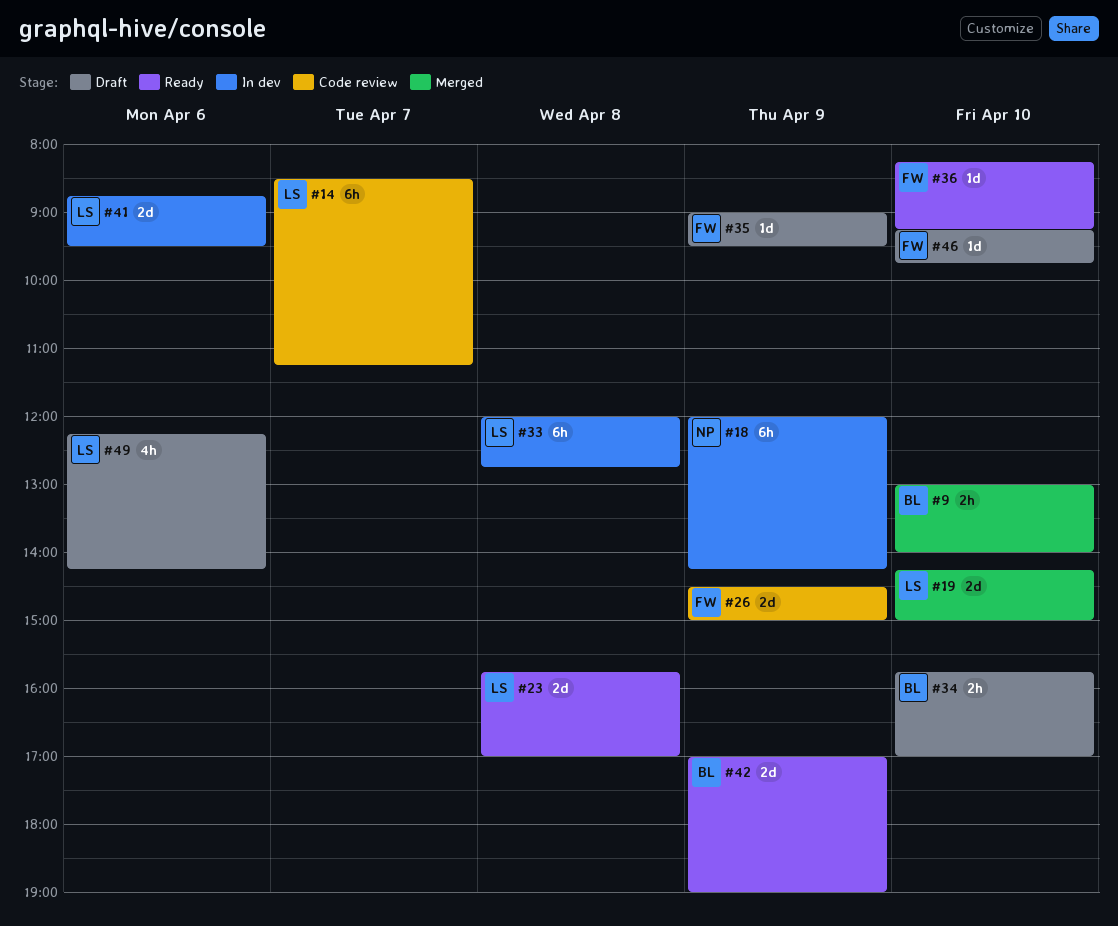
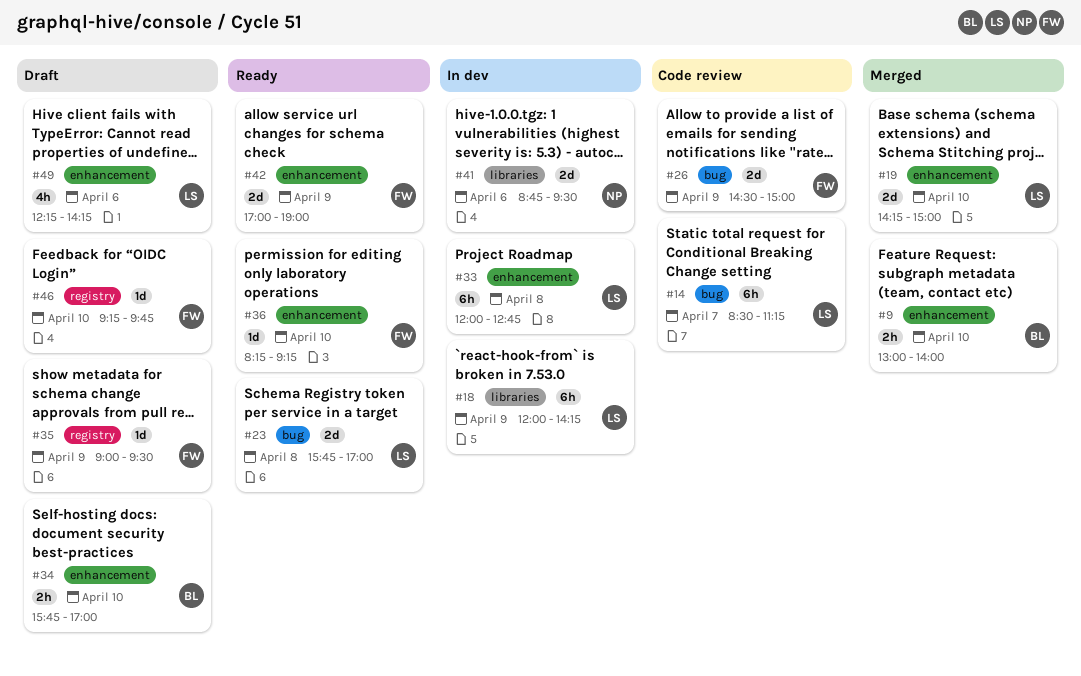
#18, owner: NP -> LS
#41, owner: LS -> NP
#42, owner: BL -> FW

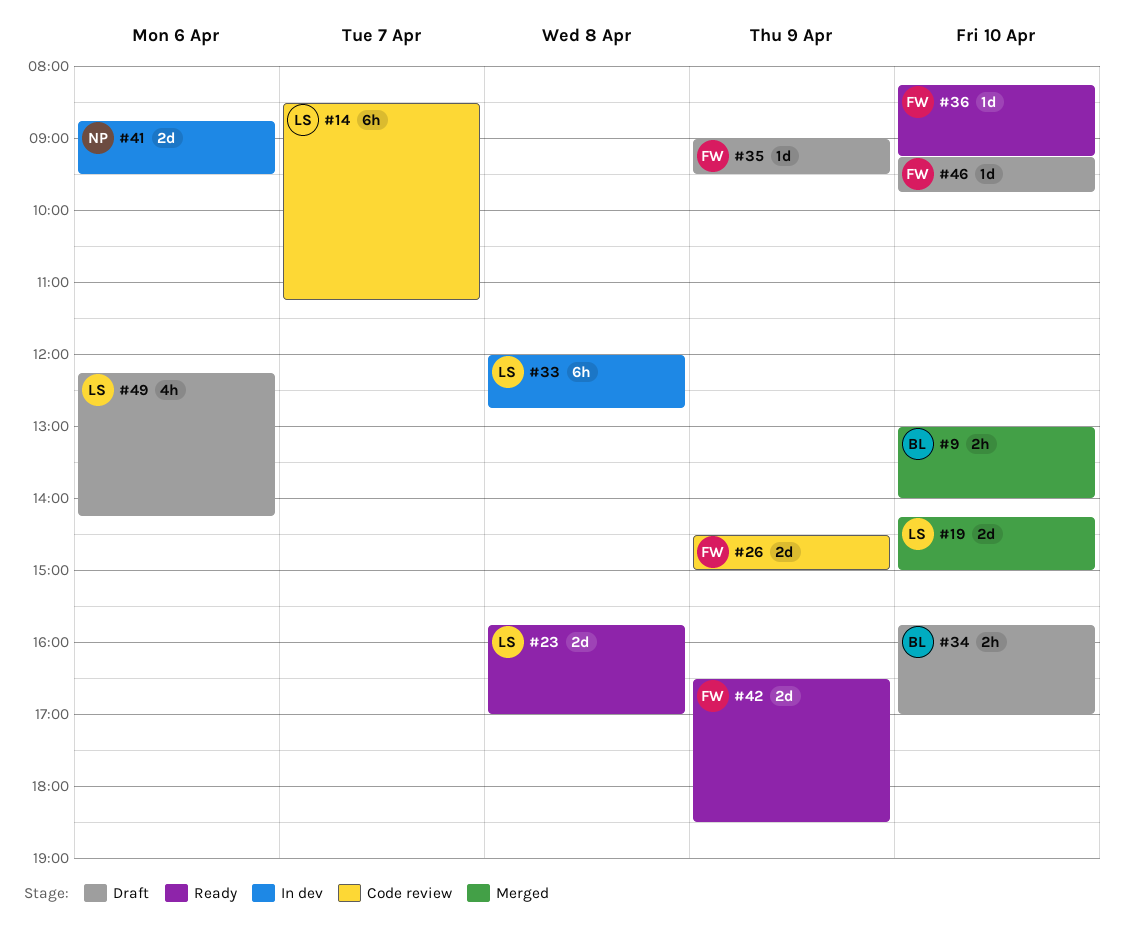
#18: present -> none
#42, begins: 17:00 -> 16:30
#42, ends: 19:00 -> 18:30

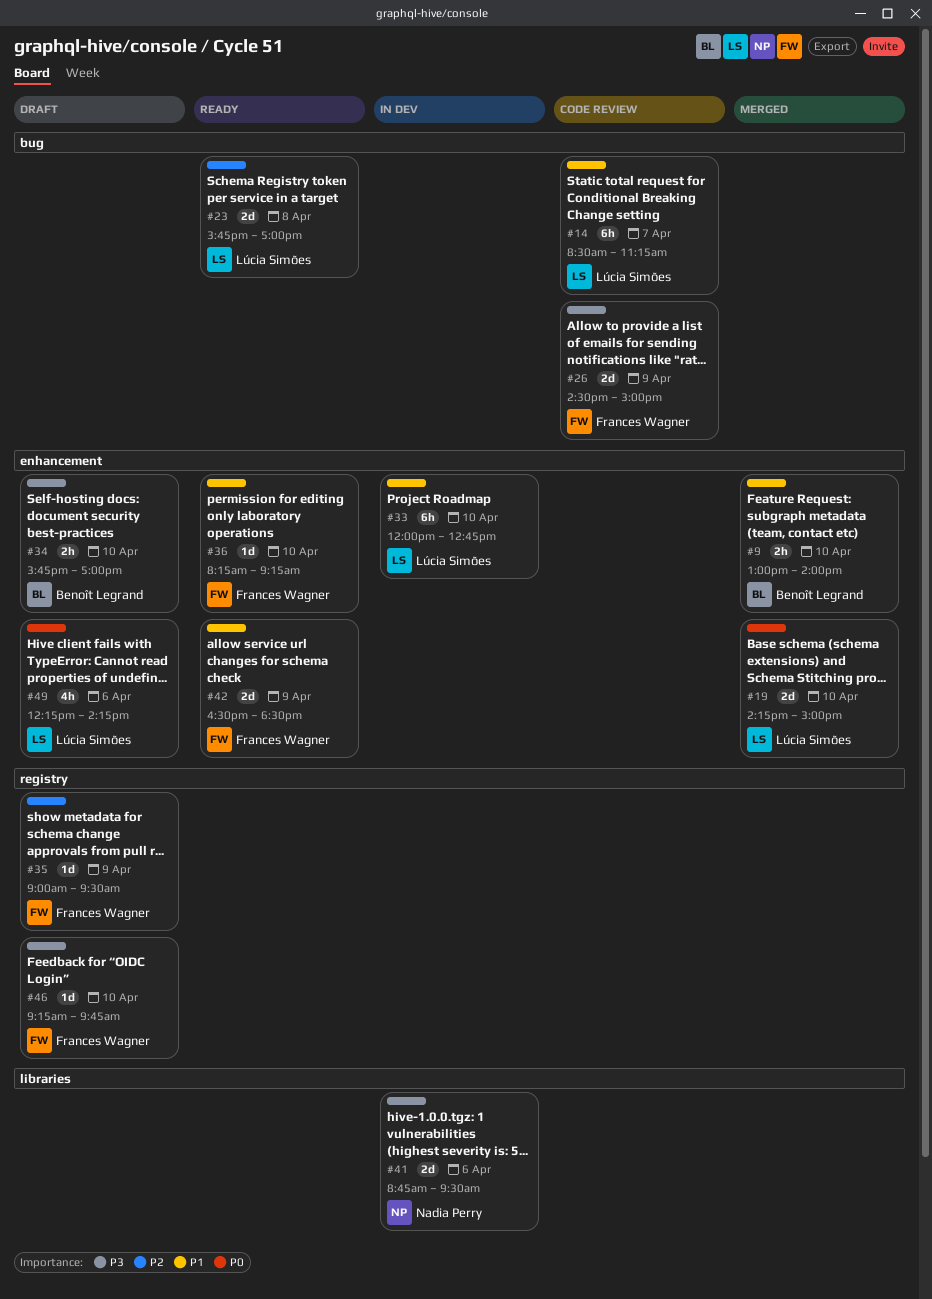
#33, day: Apr 8 -> Apr 10

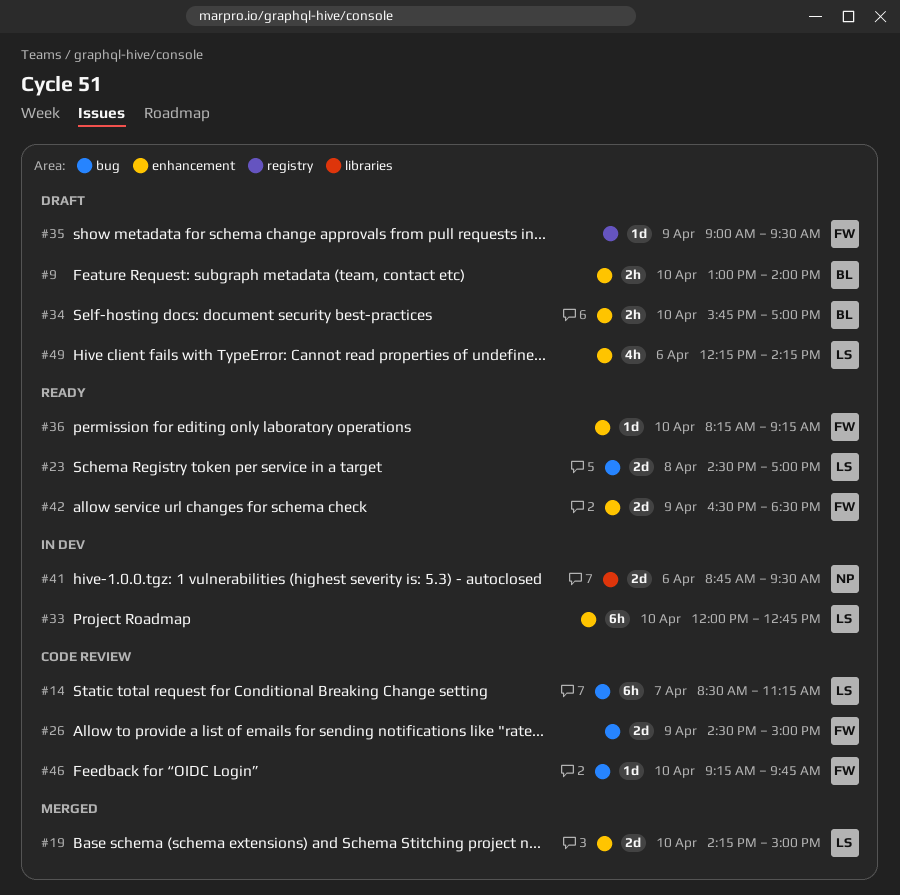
#9, status: Merged -> Draft
#23, begins: 15:45 -> 14:30
#46, status: Draft -> Code review
#46, label: registry -> bug

